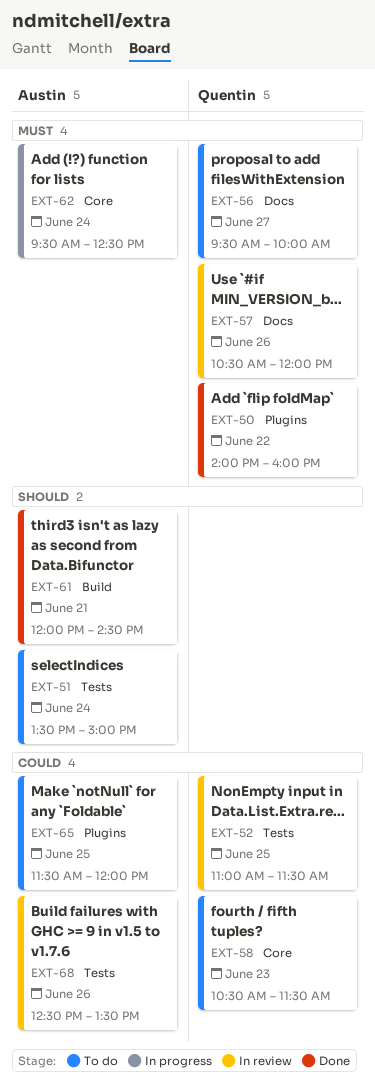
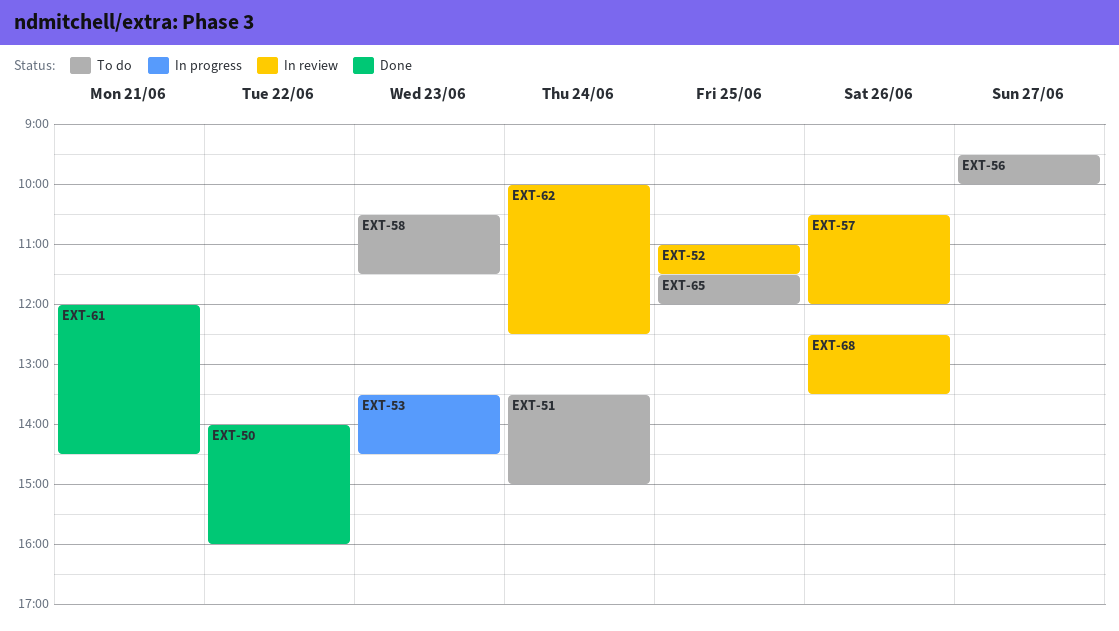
EXT-53: none -> present
EXT-62, status: In progress -> In review
EXT-62, begins: 09:30 -> 10:00

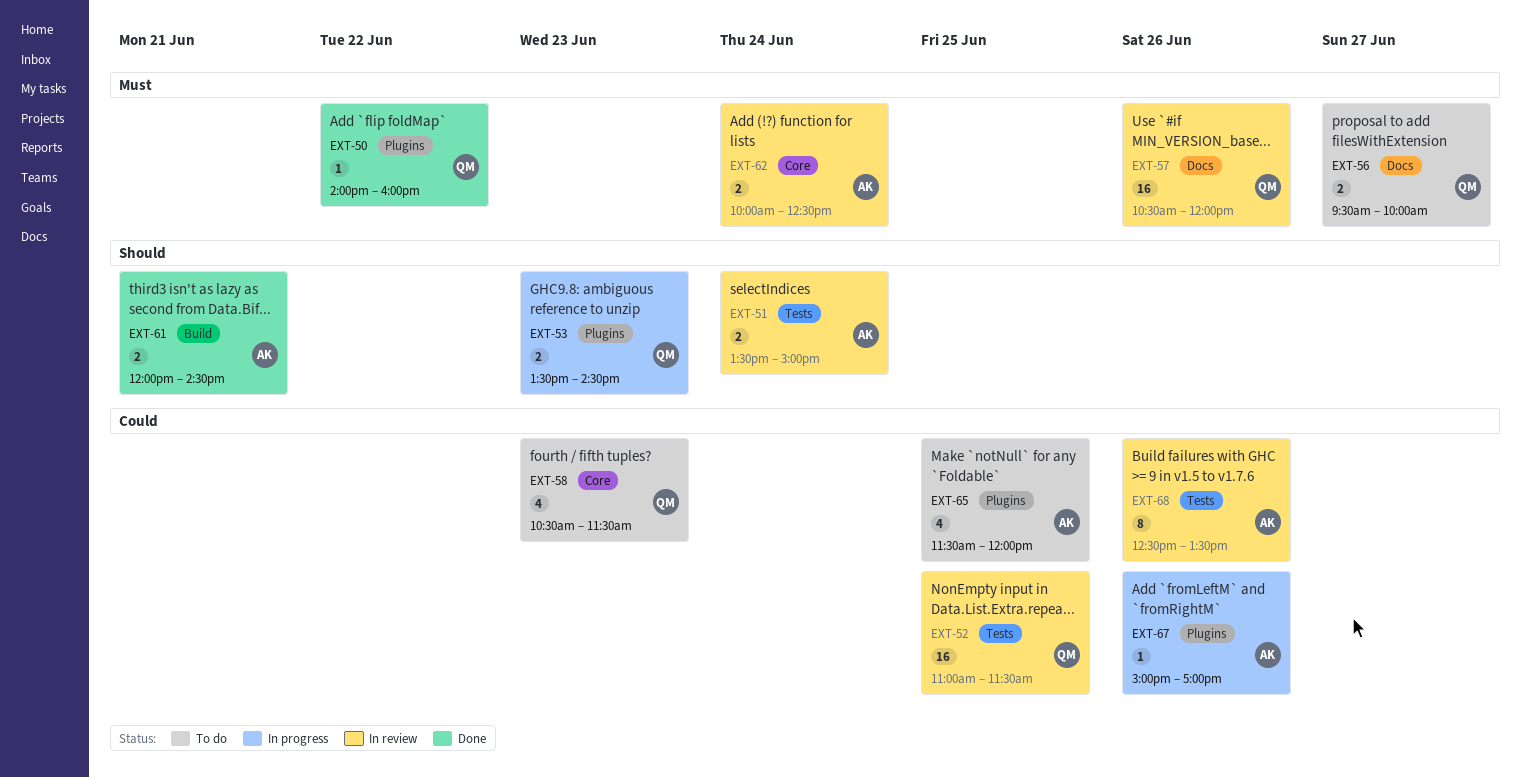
EXT-51, status: To do -> In review
EXT-67: none -> present

